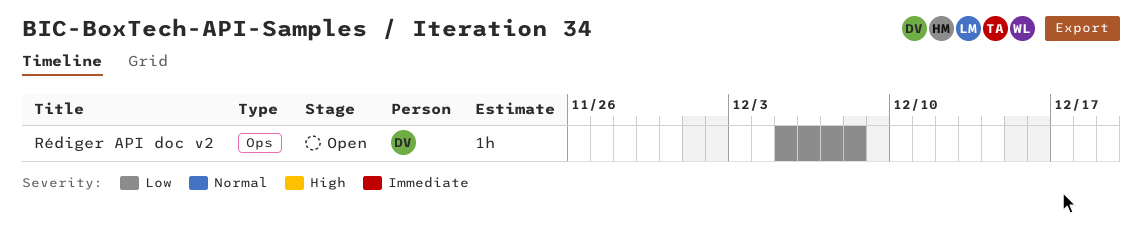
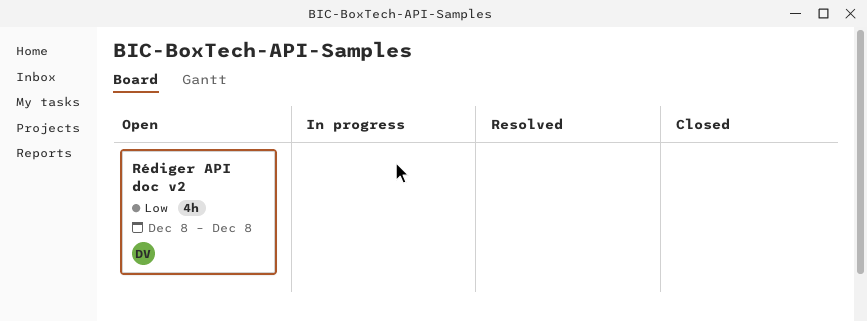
Rédiger API doc v2, estimate: 1h -> 4h
Rédiger API doc v2, start: Dec 5 -> Dec 8

